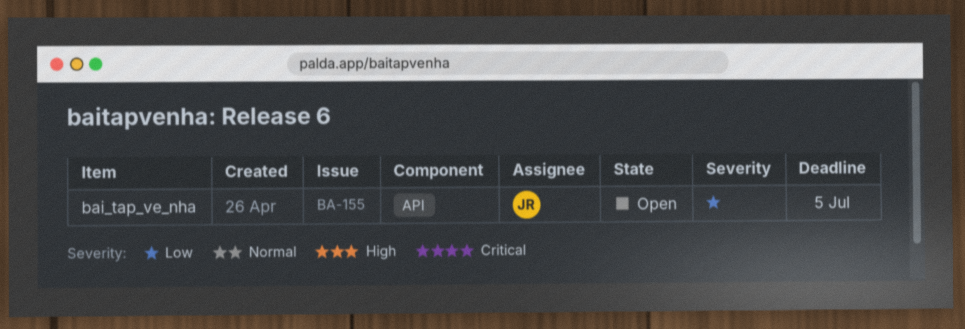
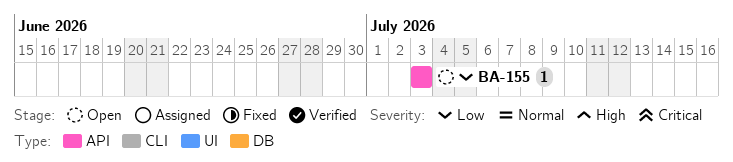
BA-155, due: Jul 5 -> Jul 3

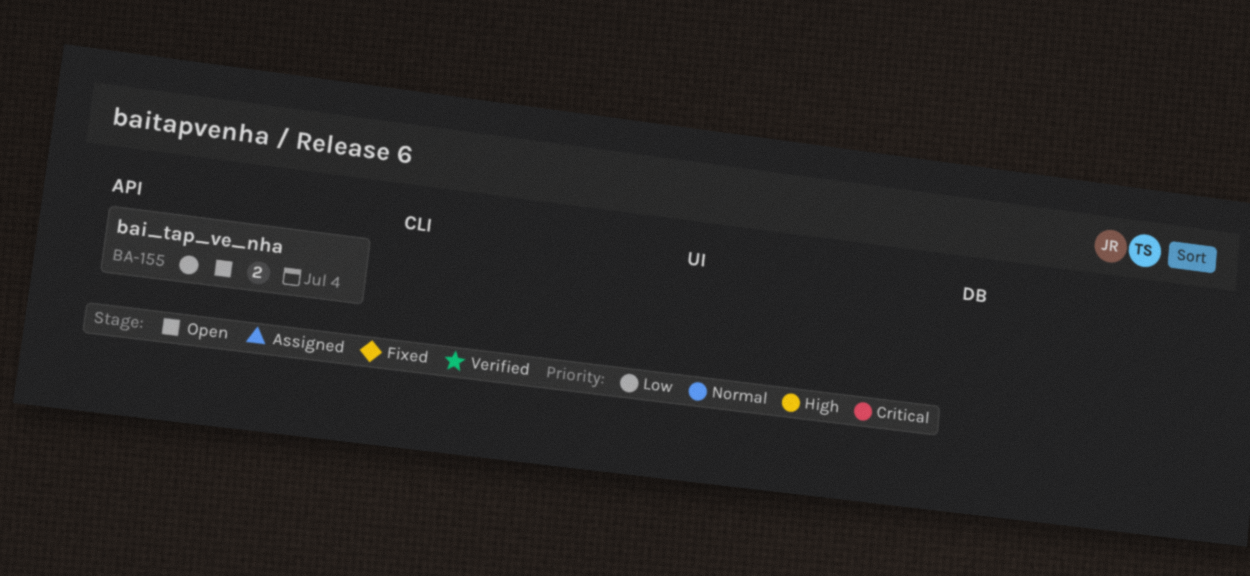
BA-155, estimate: 1 -> 2
BA-155, due: Jul 3 -> Jul 4

